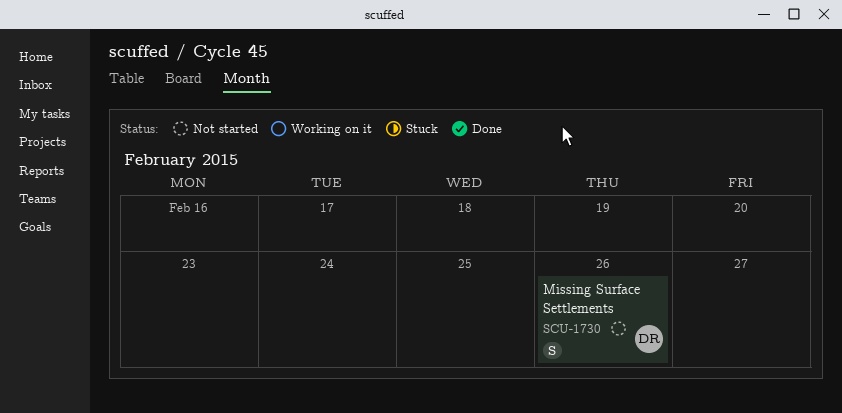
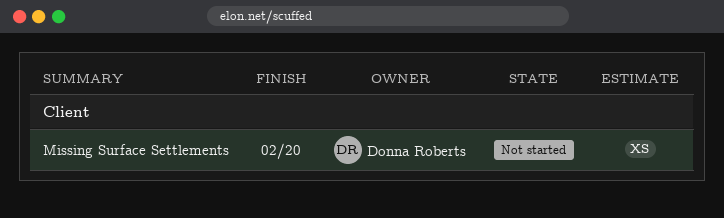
Missing Surface Settlements, estimate: S -> XS
Missing Surface Settlements, due: Feb 26 -> Feb 20

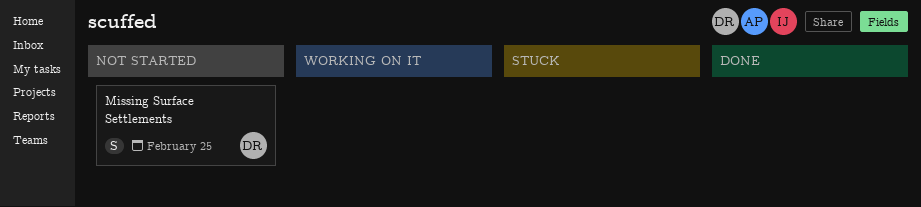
Missing Surface Settlements, estimate: XS -> S
Missing Surface Settlements, due: Feb 20 -> Feb 25

